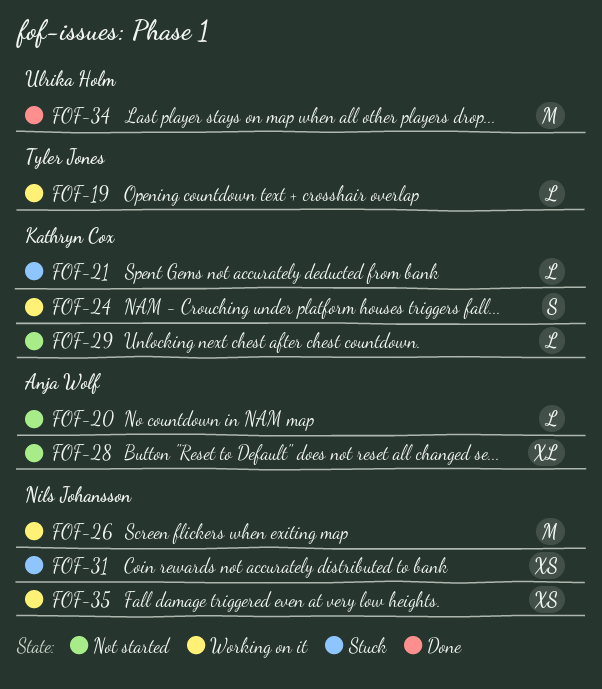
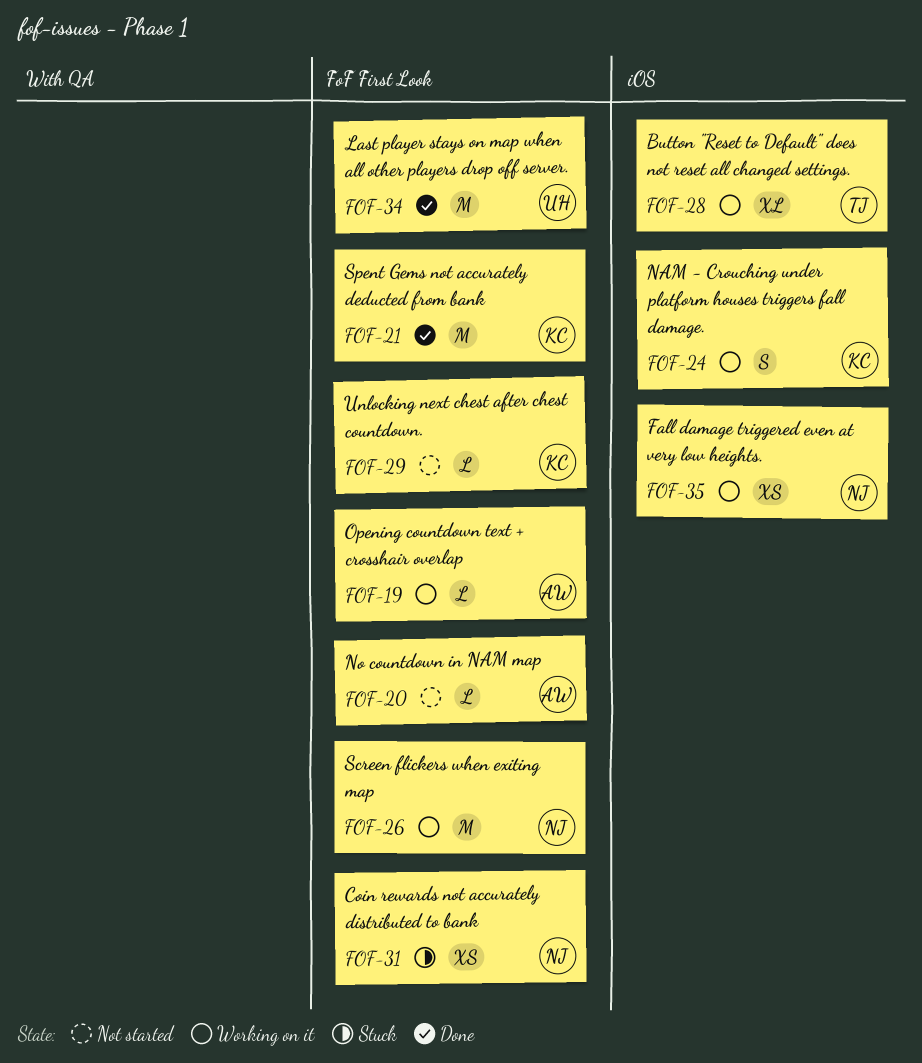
FOF-19, owner: Tyler Jones -> Anja Wolf
FOF-21, status: Stuck -> Done
FOF-21, estimate: L -> M
FOF-28, status: Not started -> Working on it
FOF-28, owner: Anja Wolf -> Tyler Jones

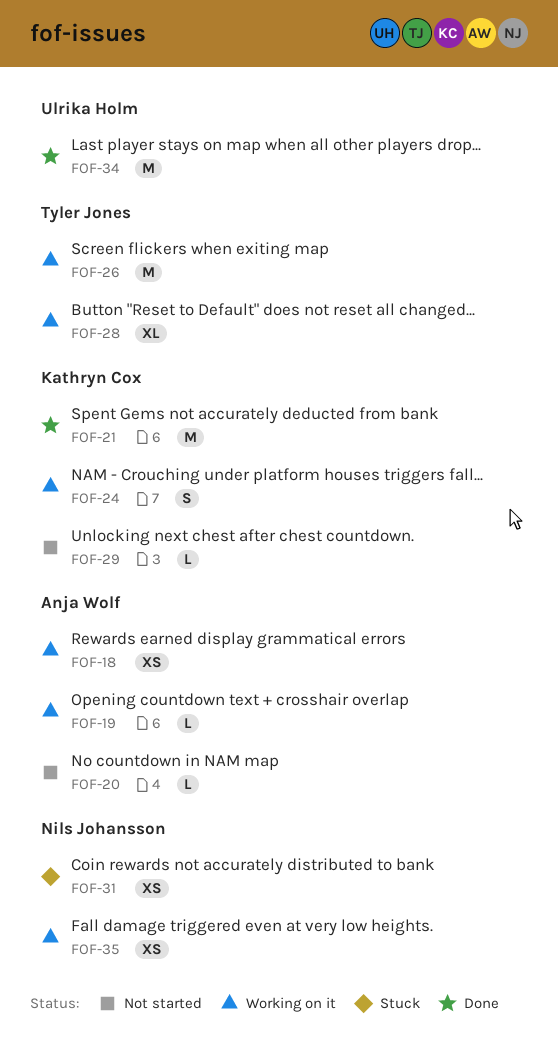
FOF-18: none -> present
FOF-26, owner: Nils Johansson -> Tyler Jones

